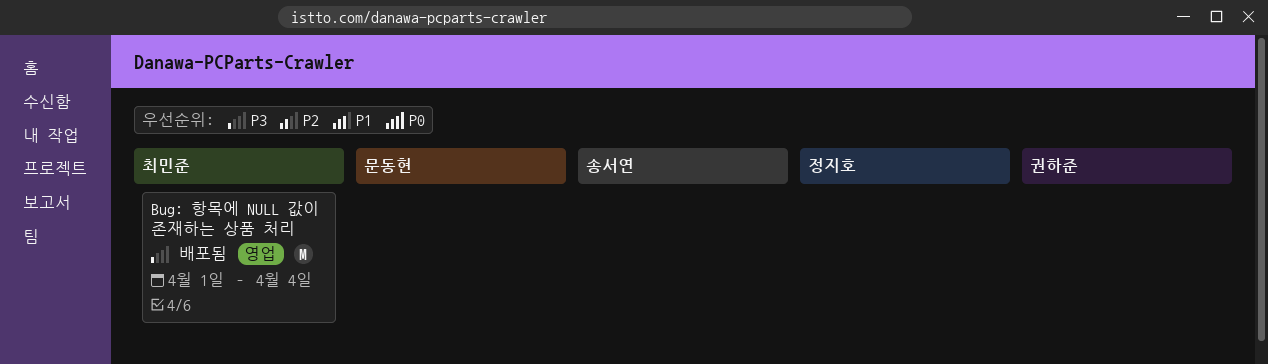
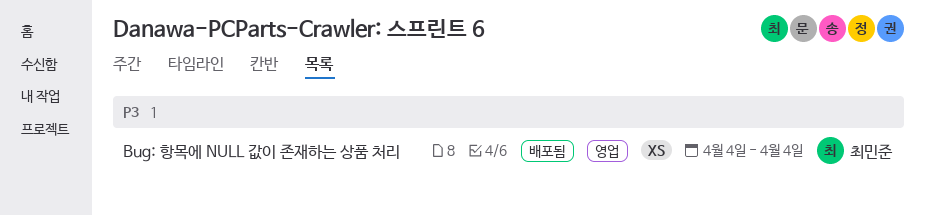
Bug: 항목에 NULL 값이 존재하는 상품 처리, estimate: M -> XS
Bug: 항목에 NULL 값이 존재하는 상품 처리, start: Apr 1 -> Apr 4

